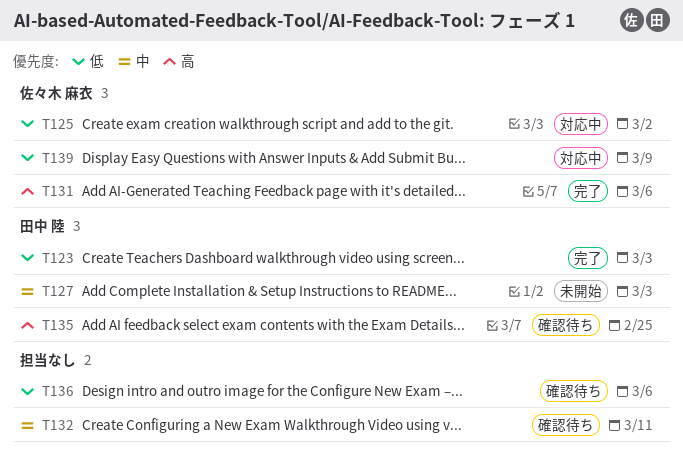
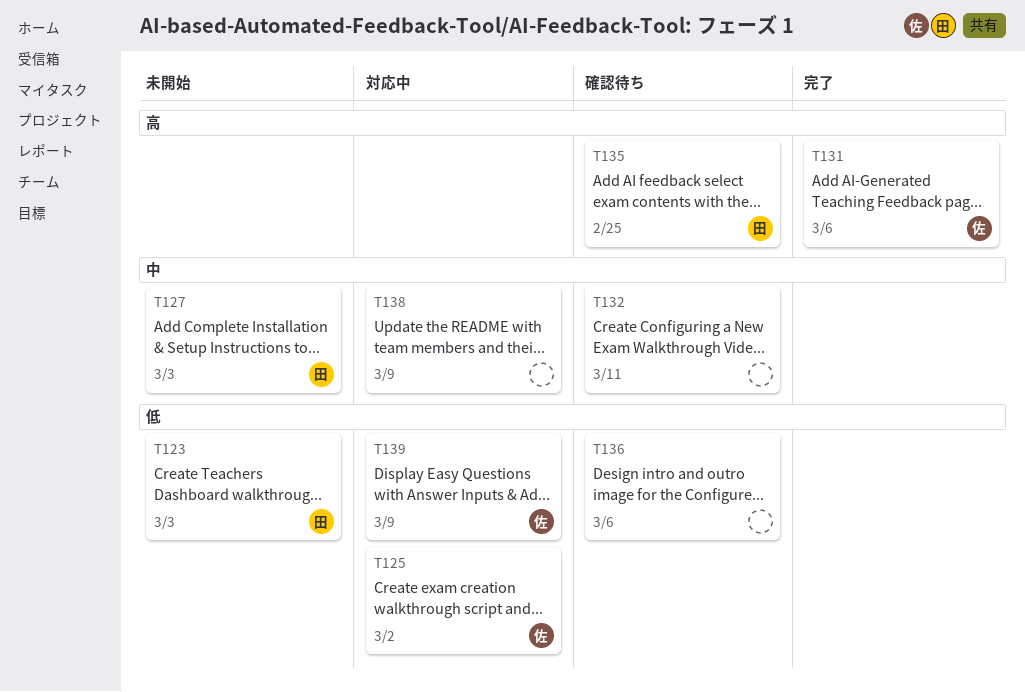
T123, status: 完了 -> 未開始
T138: none -> present

